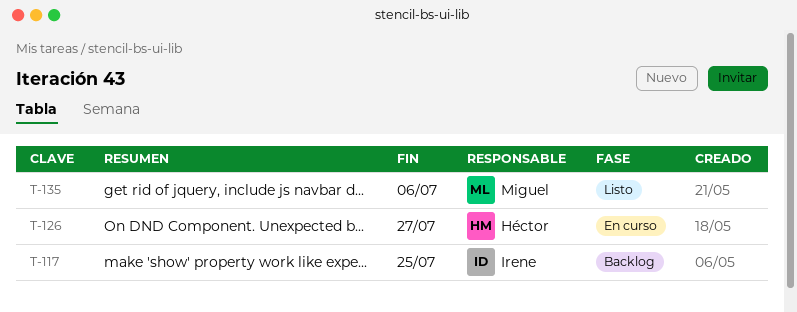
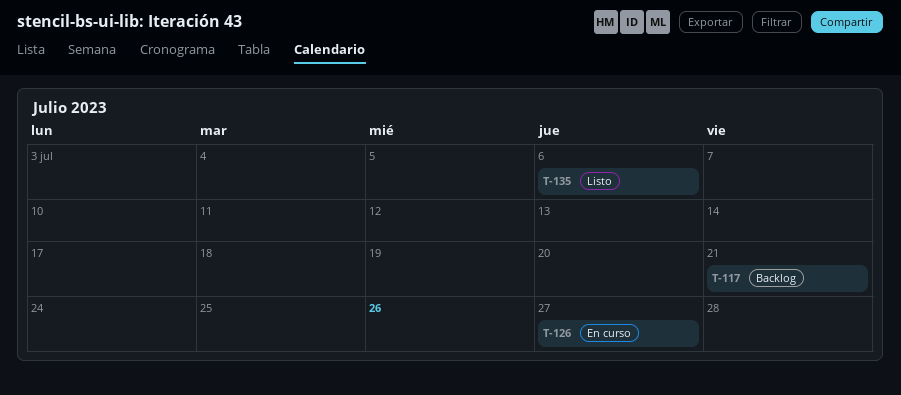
T-117, due: Jul 25 -> Jul 21

